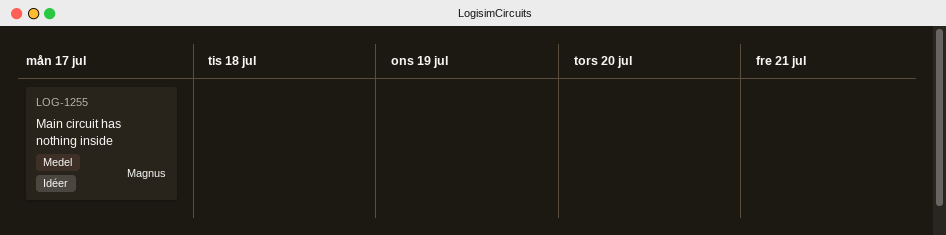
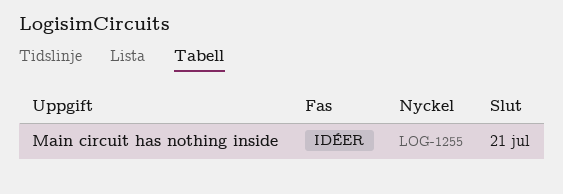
LOG-1255, due: Jul 17 -> Jul 21

